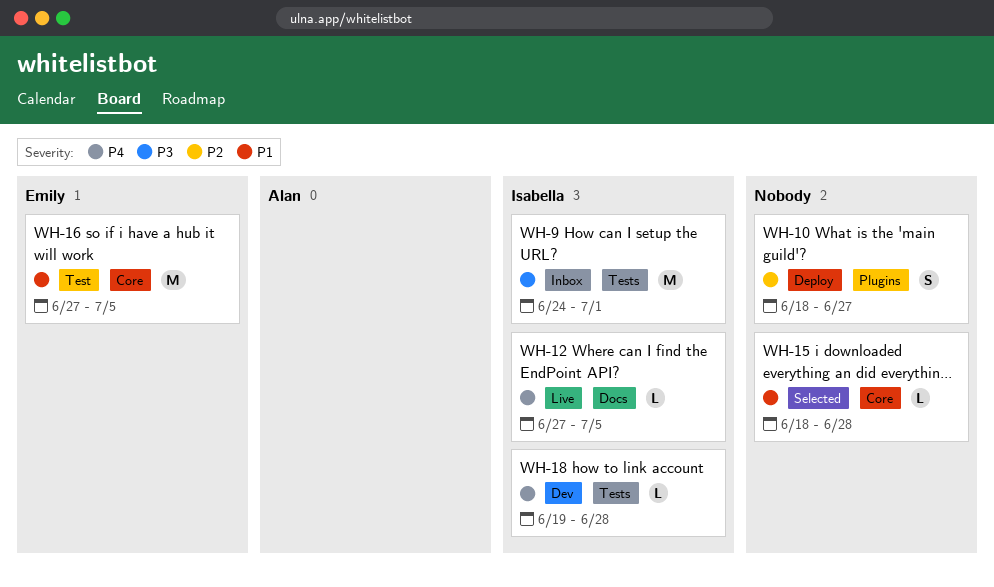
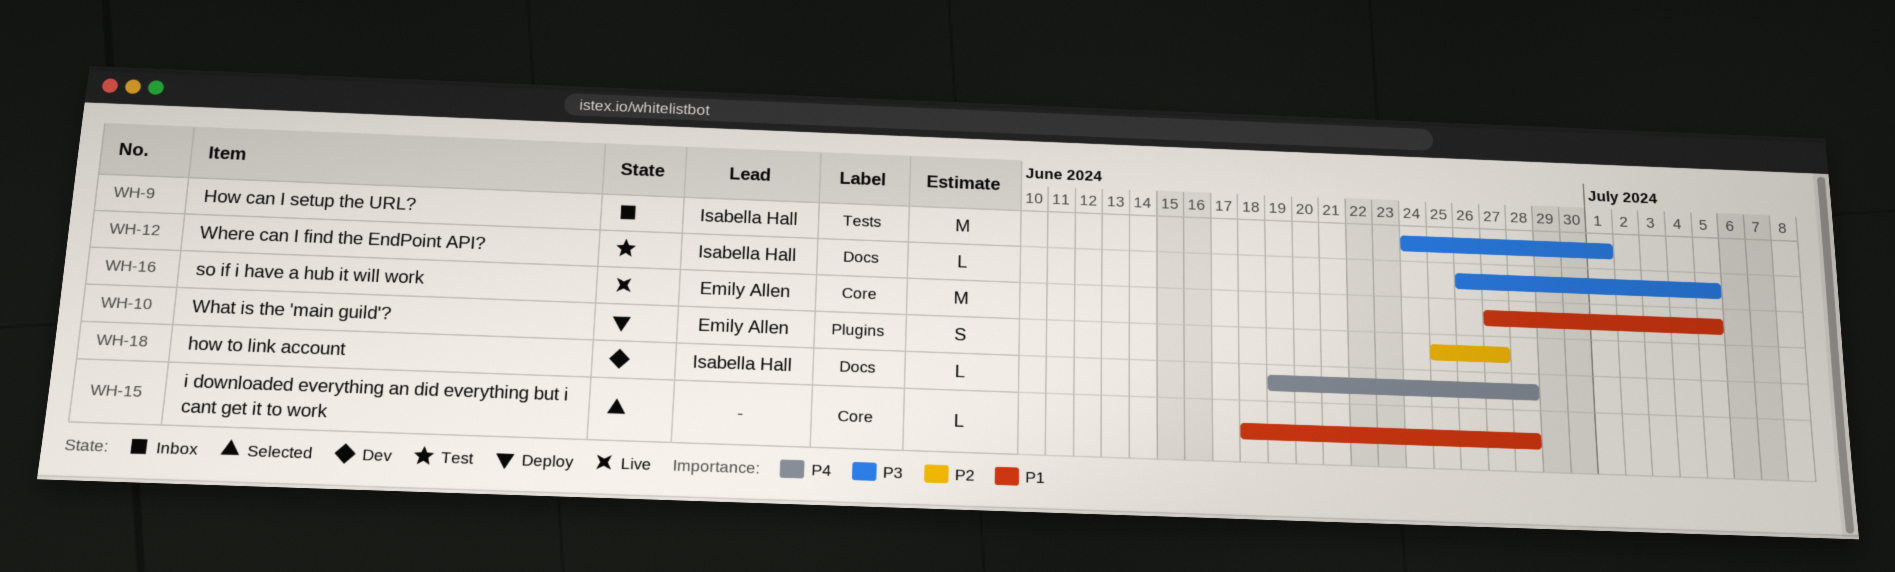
WH-10, owner: none -> Emily Allen
WH-10, start: Jun 18 -> Jun 25
WH-12, status: Live -> Test
WH-12, priority: P4 -> P3
WH-12, start: Jun 27 -> Jun 26
WH-16, status: Test -> Live
WH-18, label: Tests -> Docs

